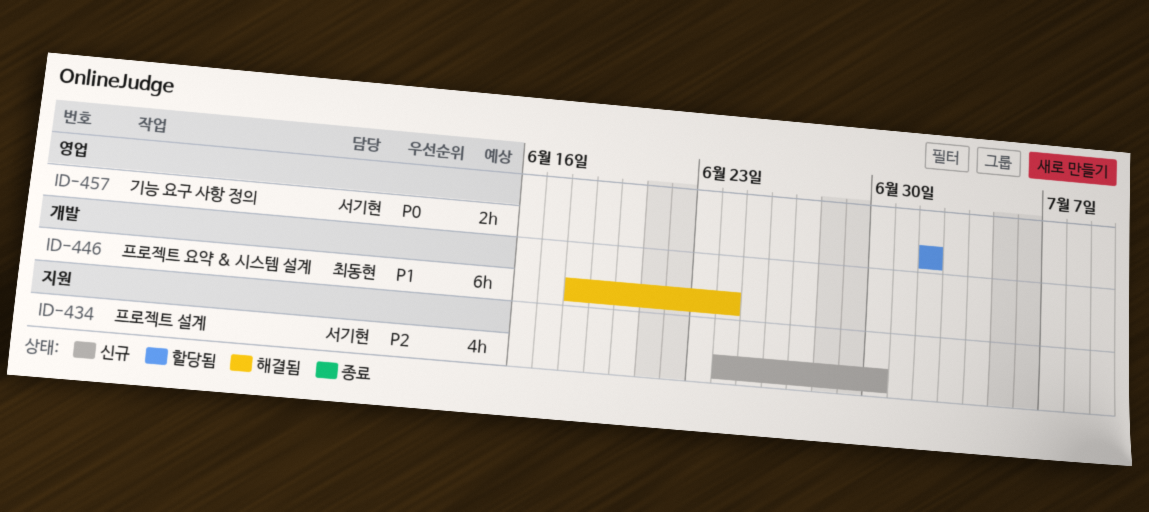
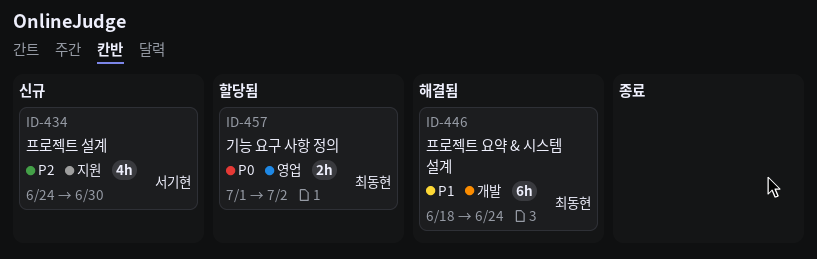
ID-457, owner: 서기현 -> 최동현
ID-457, start: Jul 2 -> Jul 1

